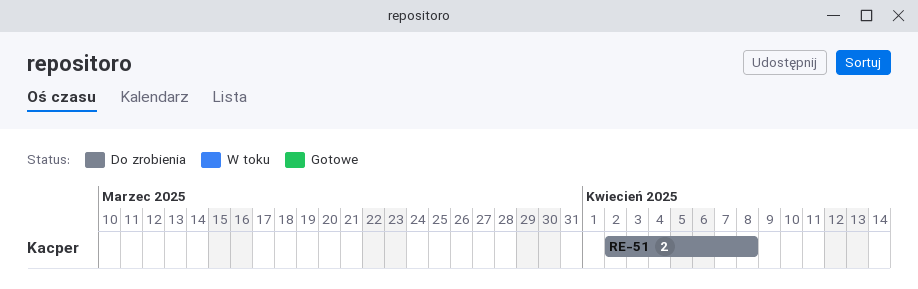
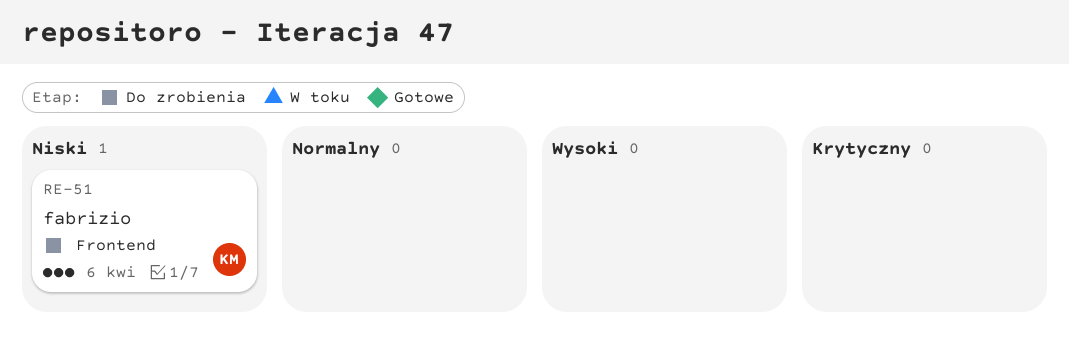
RE-51, estimate: 2 -> 3
RE-51, due: Apr 8 -> Apr 6

